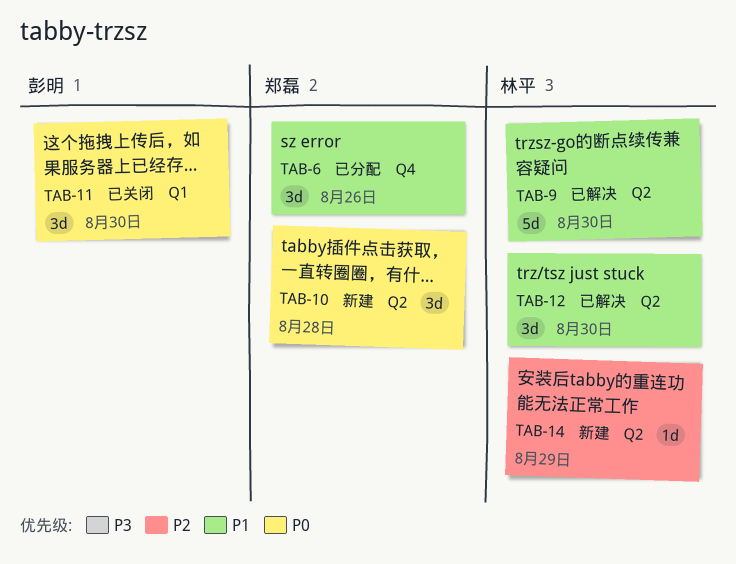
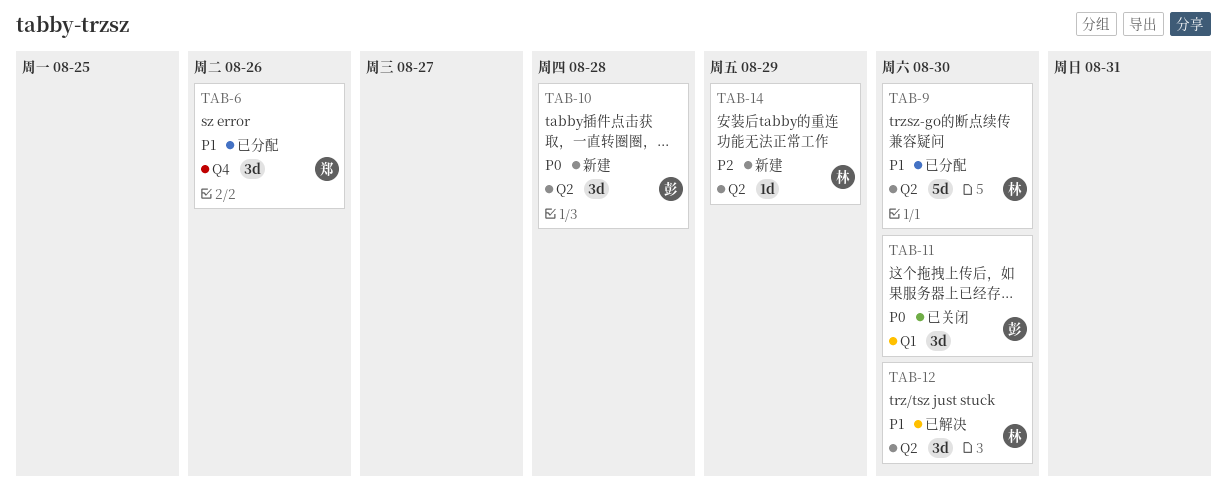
TAB-9, status: 已解决 -> 已分配
TAB-10, owner: 郑磊 -> 彭明

